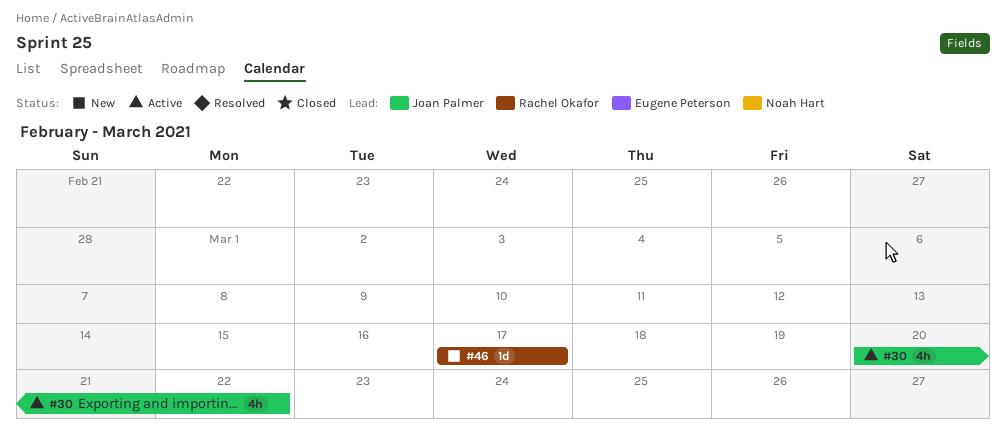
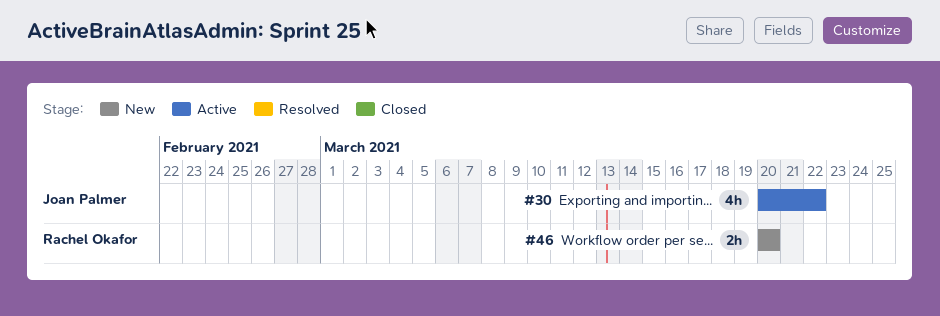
#46, estimate: 1d -> 2h
#46, start: Mar 17 -> Mar 20
#46, due: Mar 17 -> Mar 20

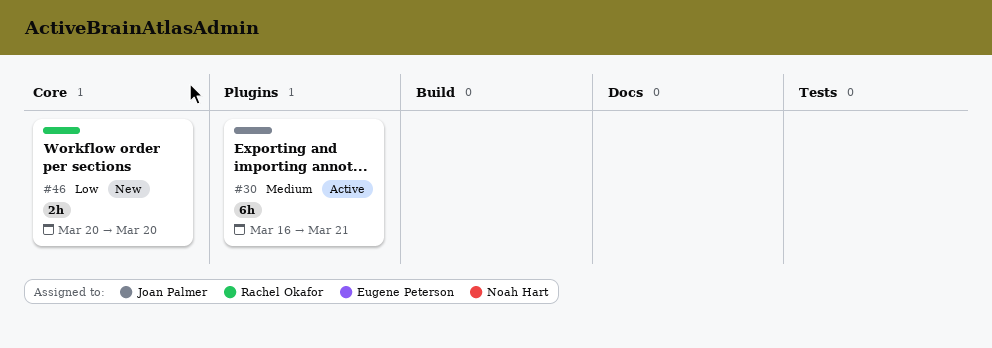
#30, estimate: 4h -> 6h
#30, start: Mar 20 -> Mar 16
#30, due: Mar 22 -> Mar 21

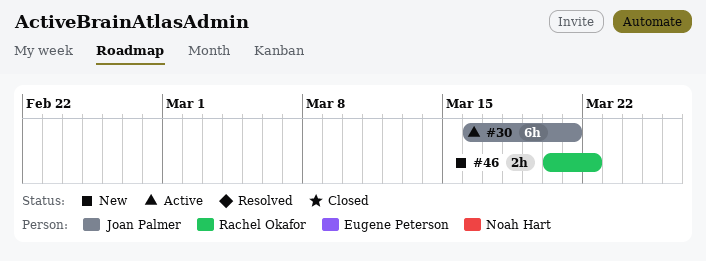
#46, due: Mar 20 -> Mar 22

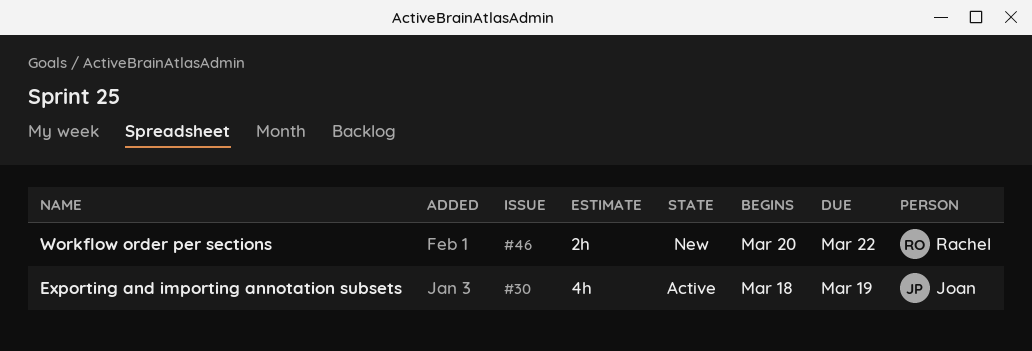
#30, estimate: 6h -> 4h
#30, start: Mar 16 -> Mar 18
#30, due: Mar 21 -> Mar 19

